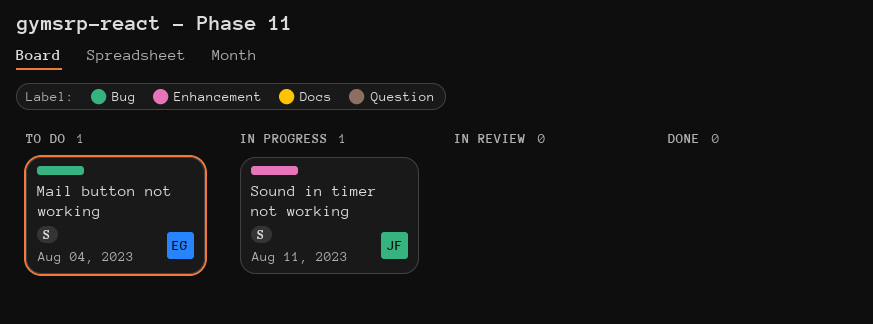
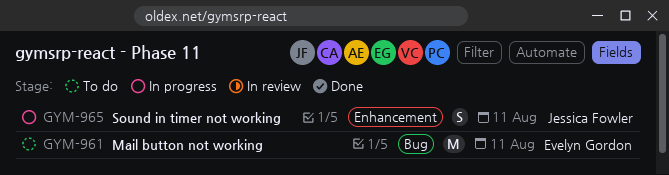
Mail button not working, estimate: S -> M
Mail button not working, due: Aug 4 -> Aug 11

